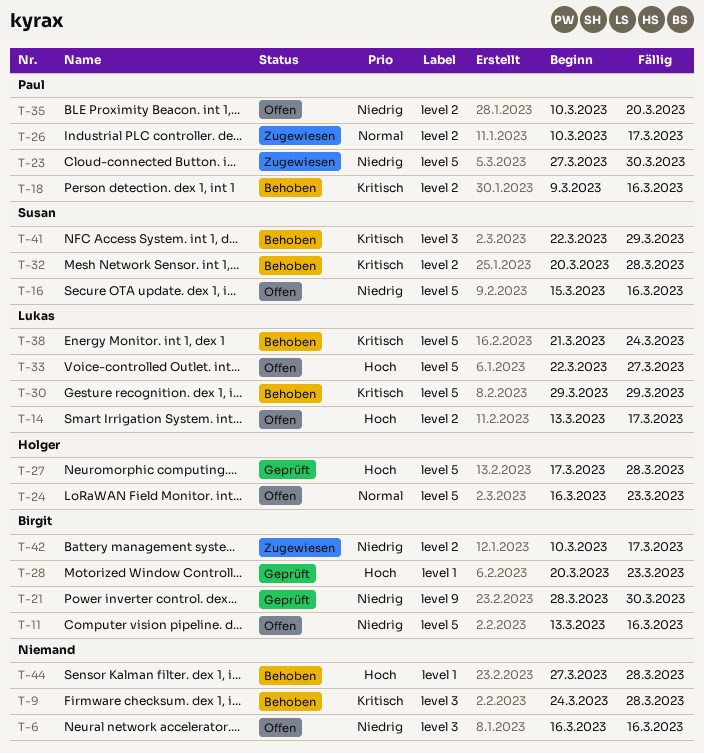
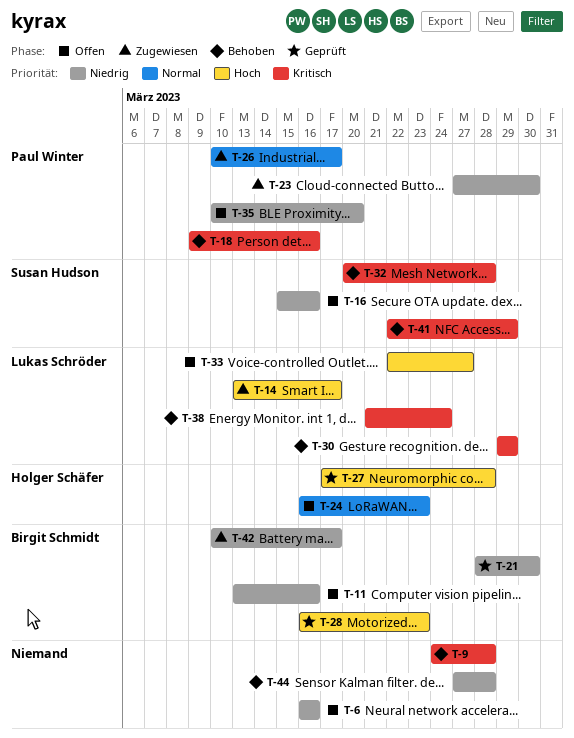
T-14, status: Offen -> Zugewiesen
T-28, start: Mar 20 -> Mar 16
T-44, priority: Hoch -> Niedrig

